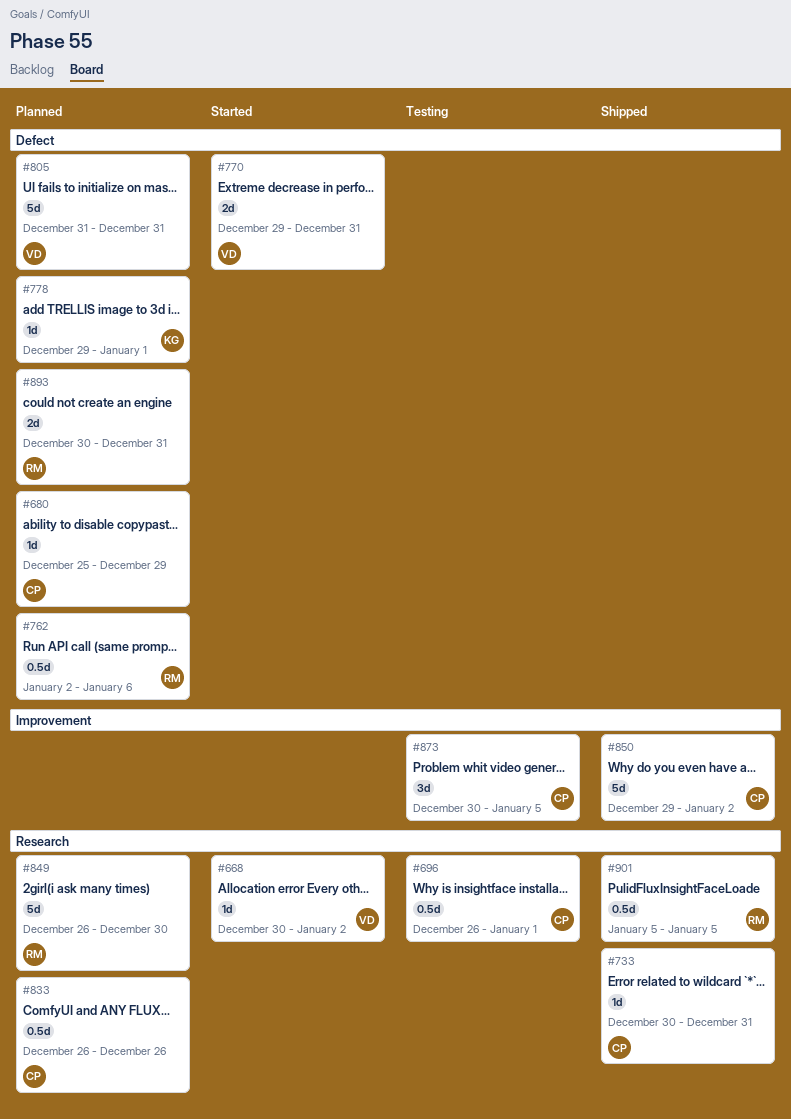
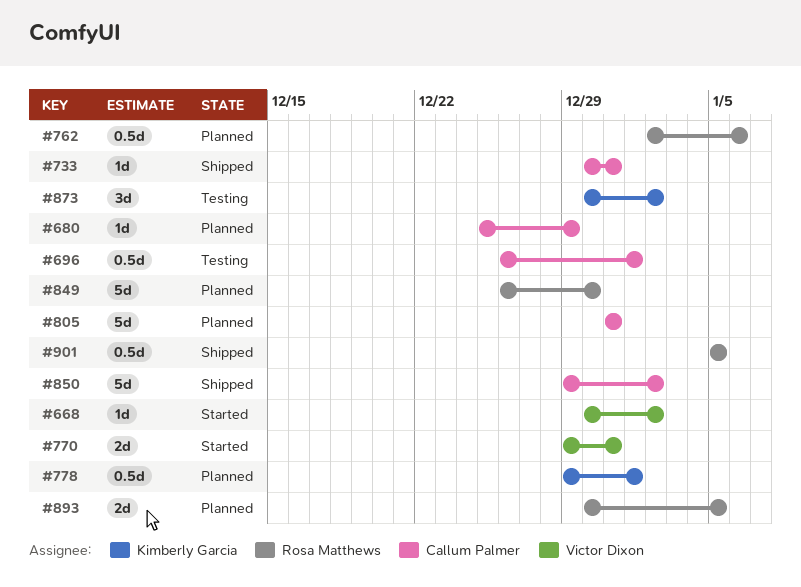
#778, estimate: 1d -> 0.5d
#805, owner: Victor Dixon -> Callum Palmer
#833: present -> none
#873, owner: Callum Palmer -> Kimberly Garcia
#873, due: Jan 5 -> Jan 2
#893, due: Dec 31 -> Jan 5

